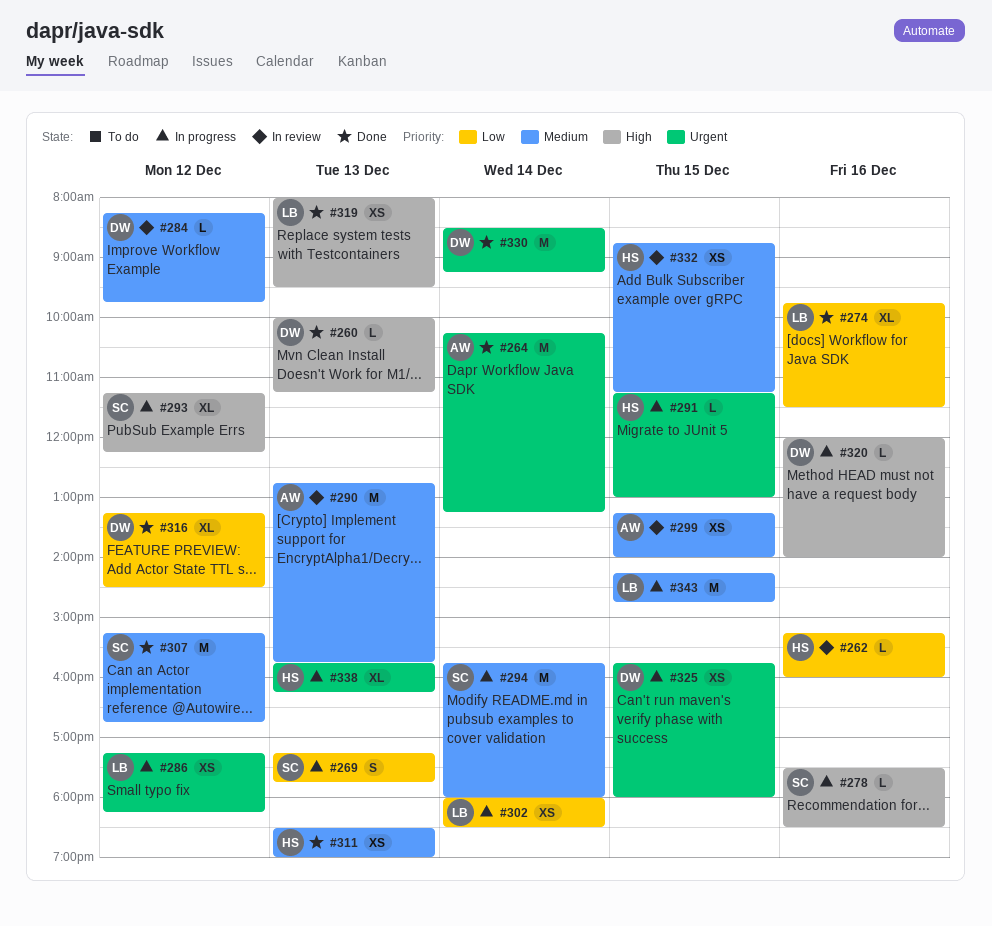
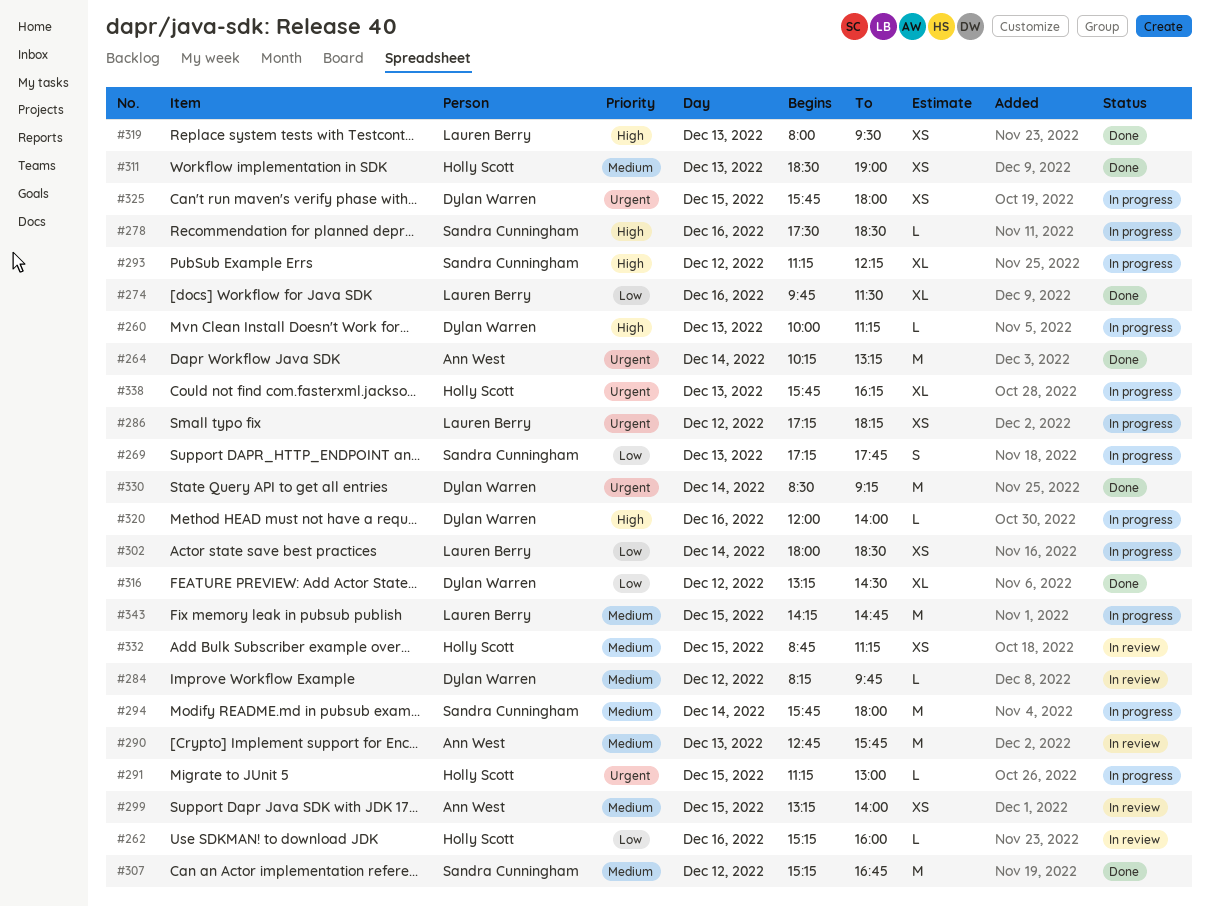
#260, status: Done -> In progress

